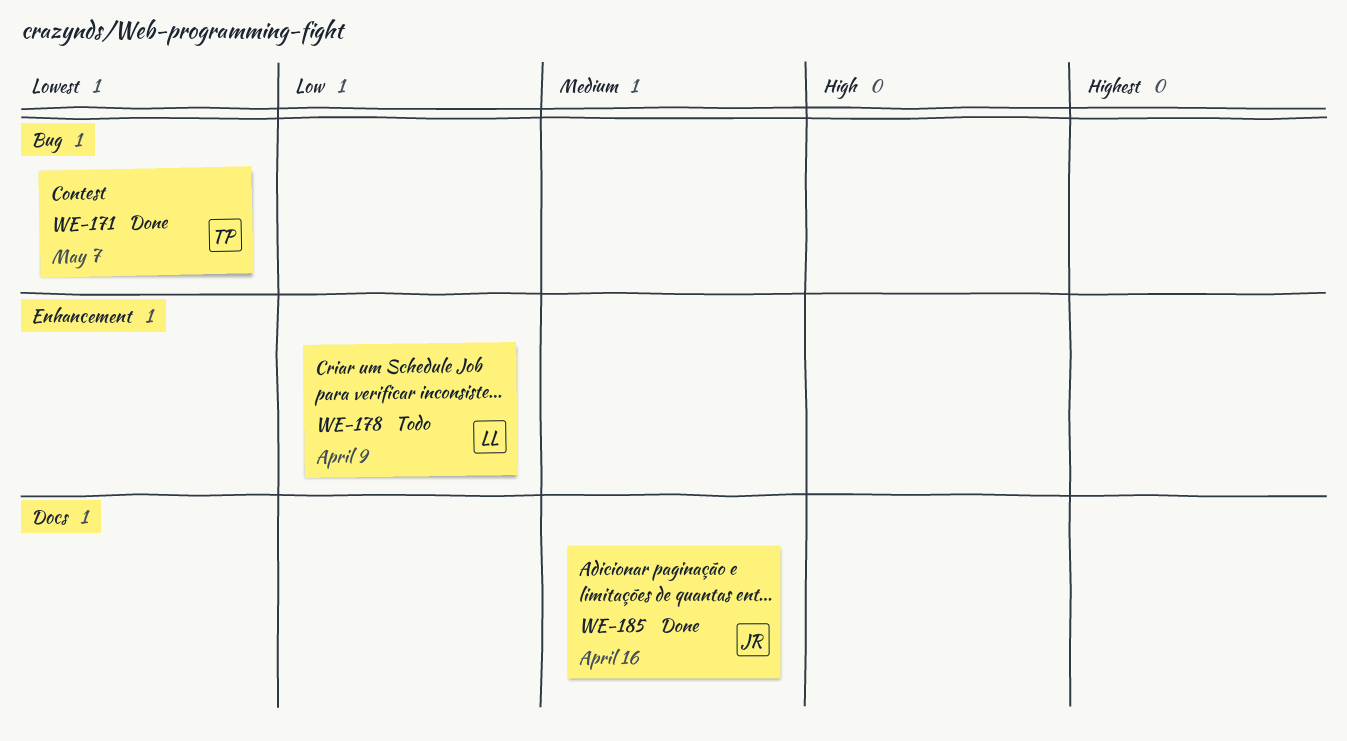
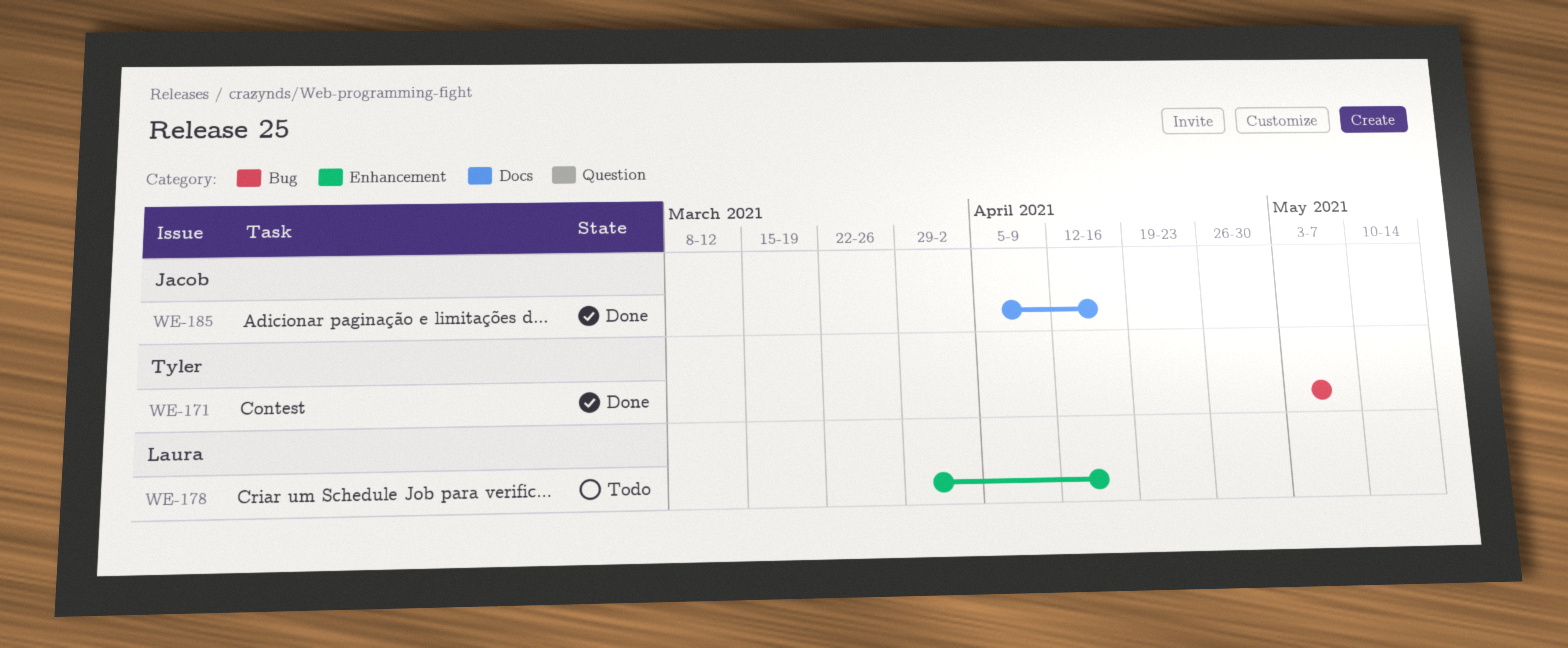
WE-178, due: Apr 9 -> Apr 16

